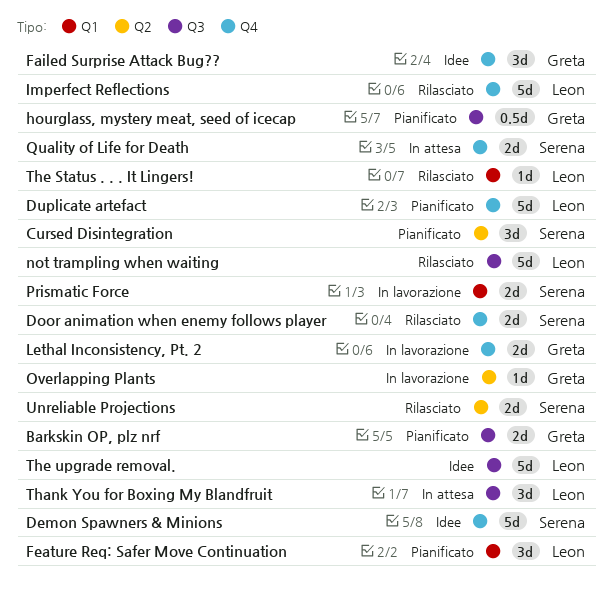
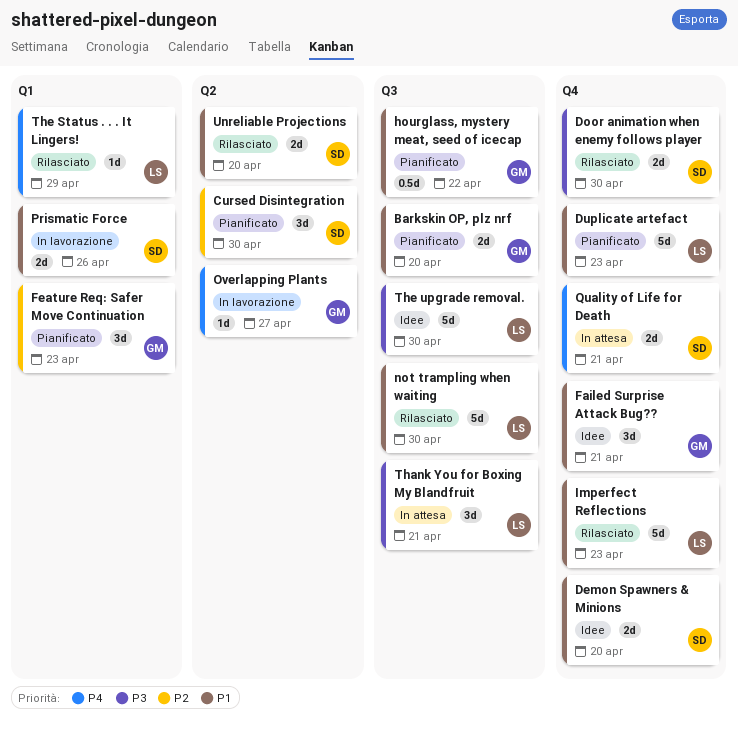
Demon Spawners & Minions, estimate: 5d -> 2d
Feature Req: Safer Move Continuation, owner: Leon -> Greta
Lethal Inconsistency, Pt. 2: present -> none

